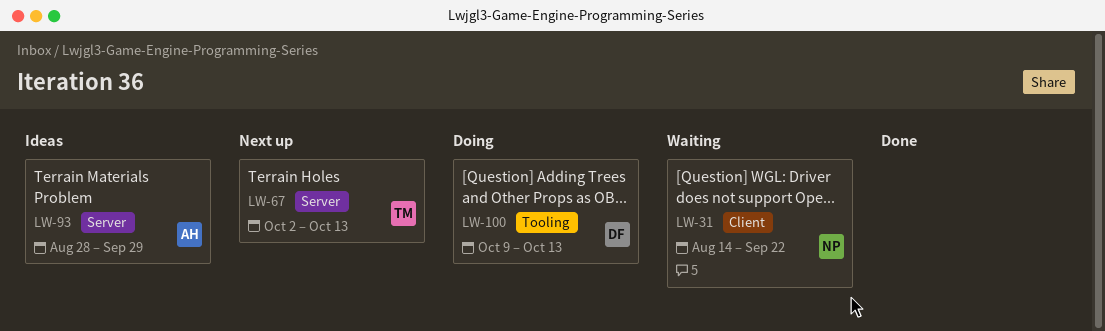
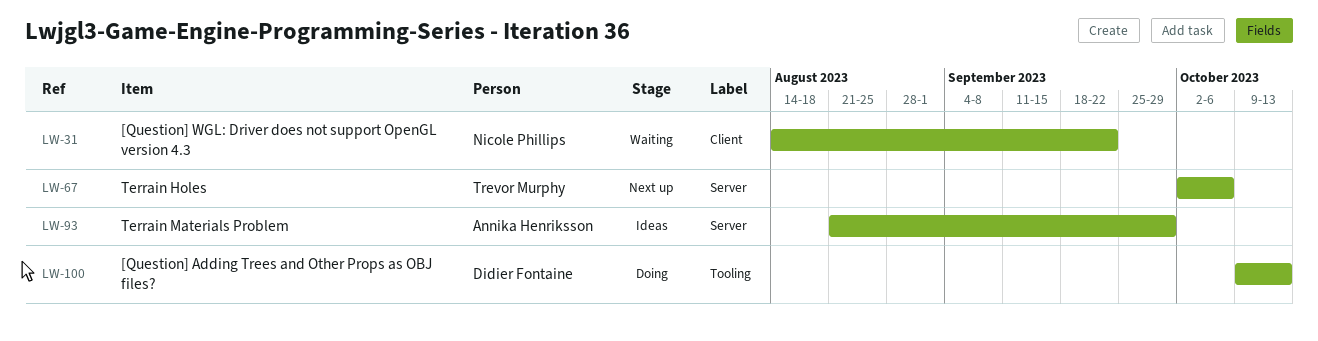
LW-67, due: Oct 13 -> Oct 6
LW-93, start: Aug 28 -> Aug 21

